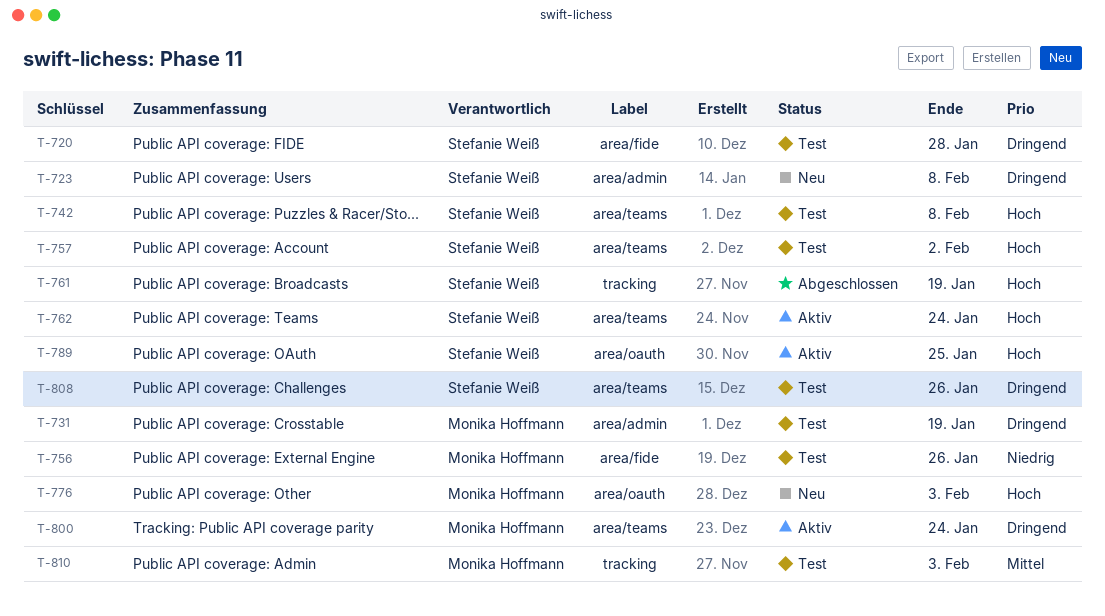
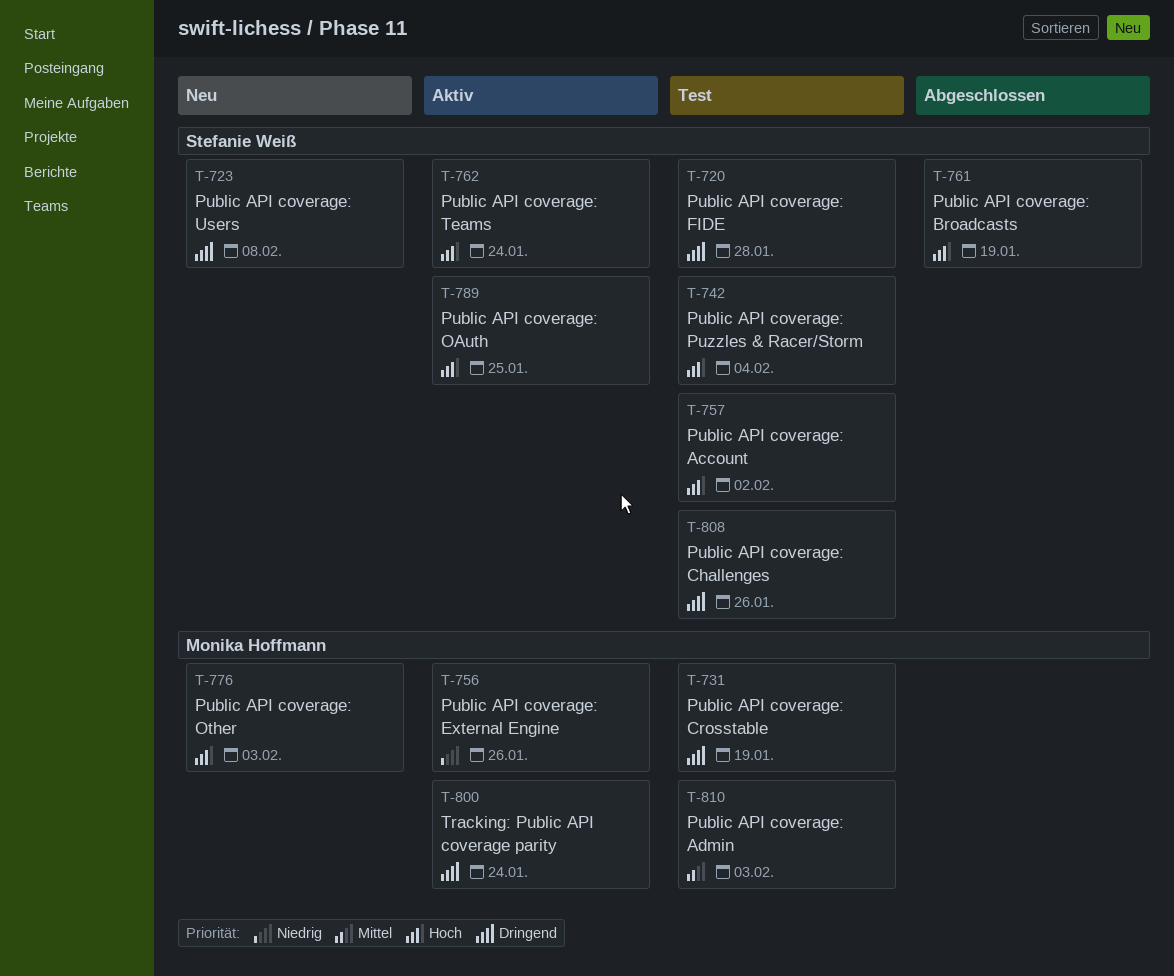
T-742, due: Feb 8 -> Feb 4
T-756, status: Test -> Aktiv

